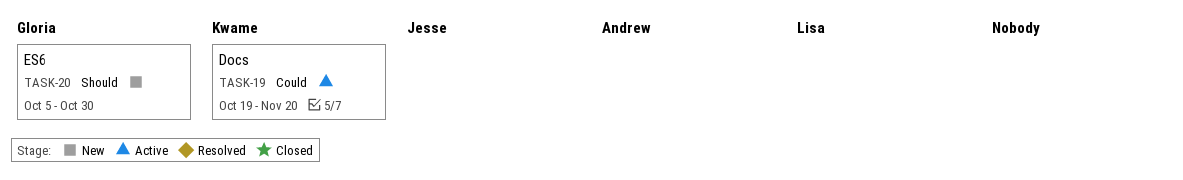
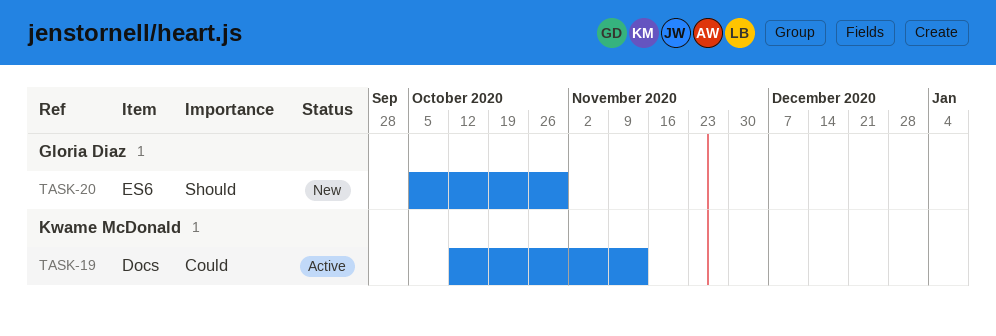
TASK-19, start: Oct 19 -> Oct 12
TASK-19, due: Nov 20 -> Nov 13

